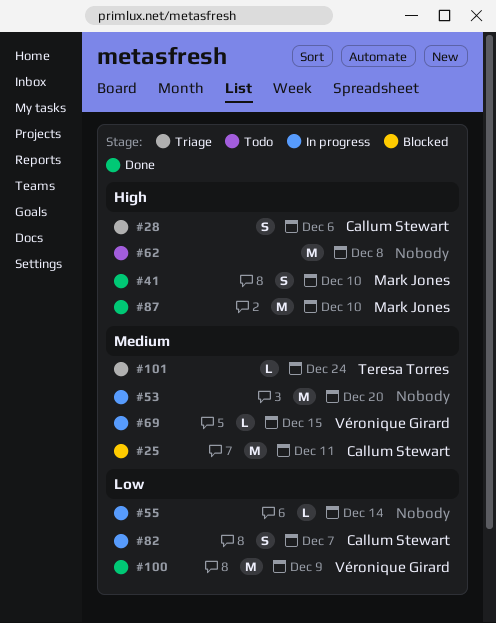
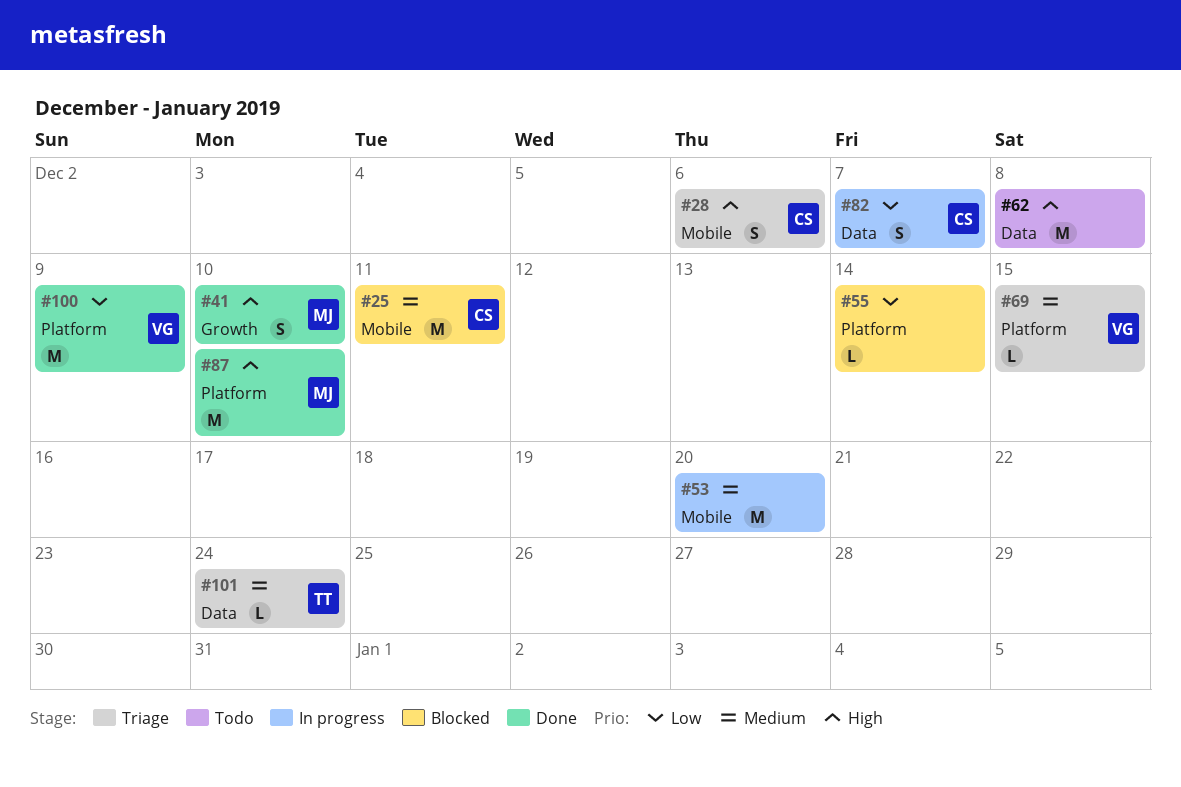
#55, status: In progress -> Blocked
#69, status: In progress -> Triage

